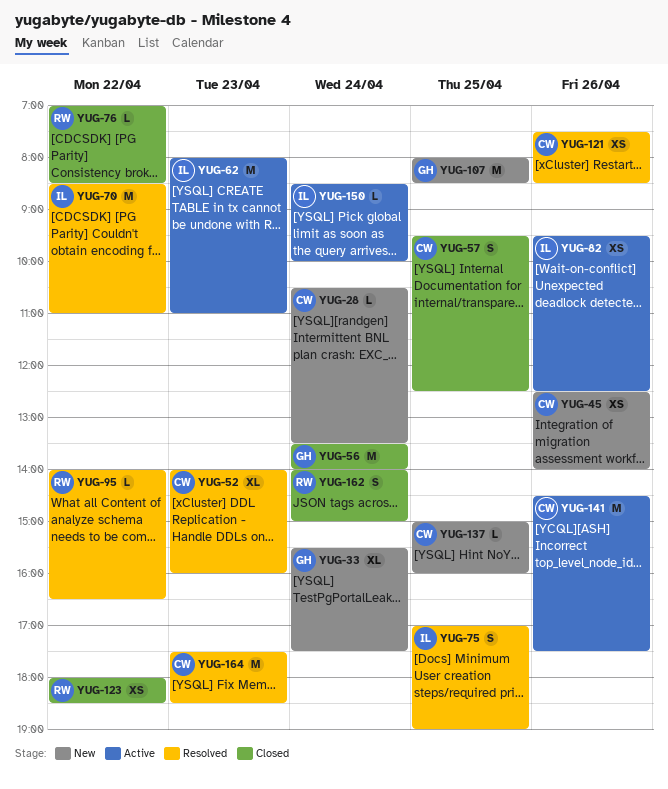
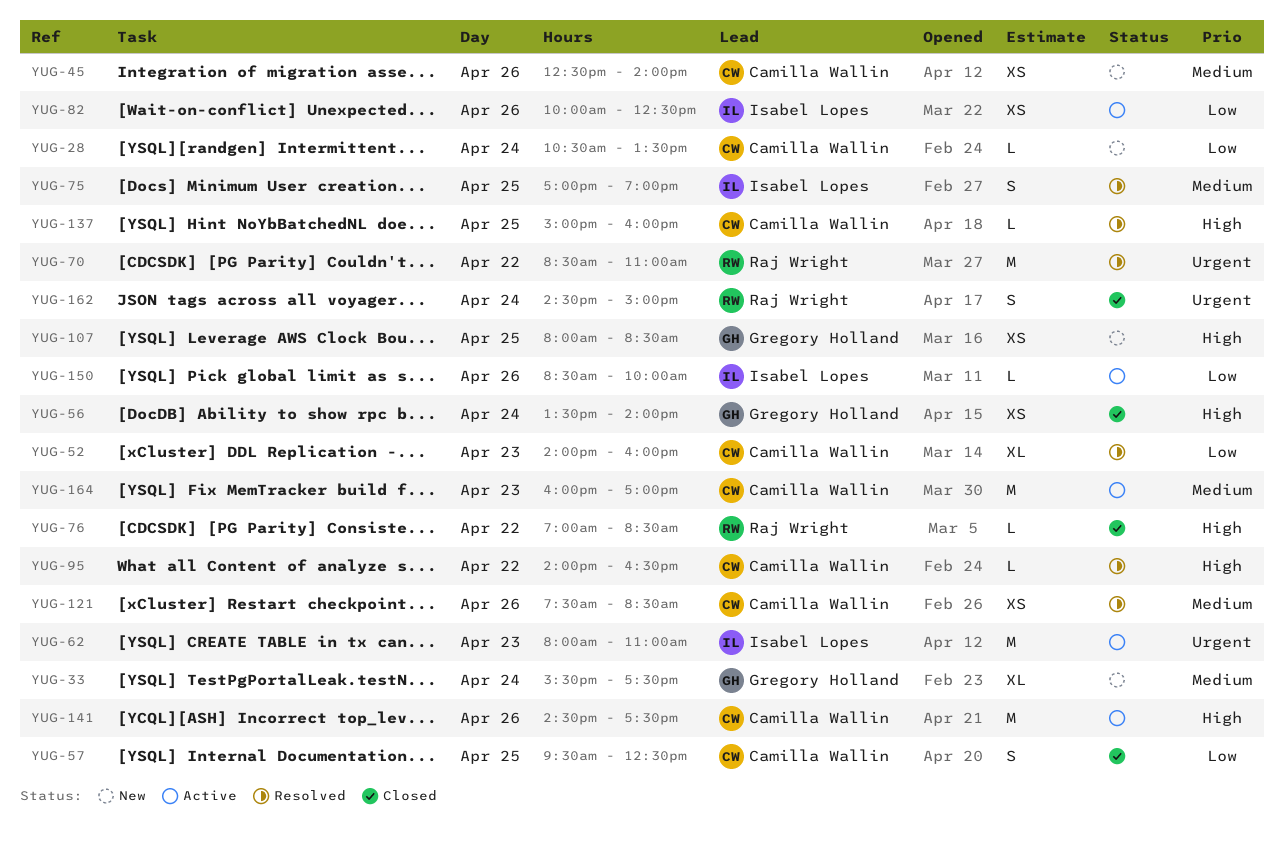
YUG-56, estimate: M -> XS
YUG-70, owner: Isabel Lopes -> Raj Wright
YUG-82, begins: 09:30 -> 10:00
YUG-95, owner: Raj Wright -> Camilla Wallin
YUG-107, estimate: M -> XS
YUG-123: present -> none
YUG-137, status: New -> Resolved
YUG-150, day: Apr 24 -> Apr 26
YUG-162, begins: 14:00 -> 14:30
YUG-164, status: Resolved -> Active
YUG-164, begins: 17:30 -> 16:00
YUG-164, ends: 18:30 -> 17:00

